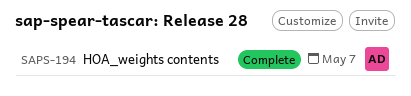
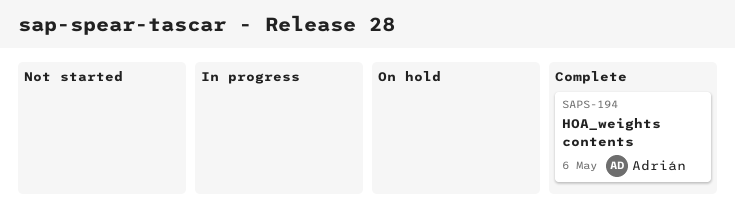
SAPS-194, due: May 7 -> May 6

